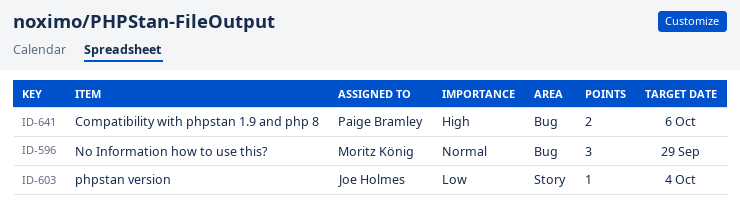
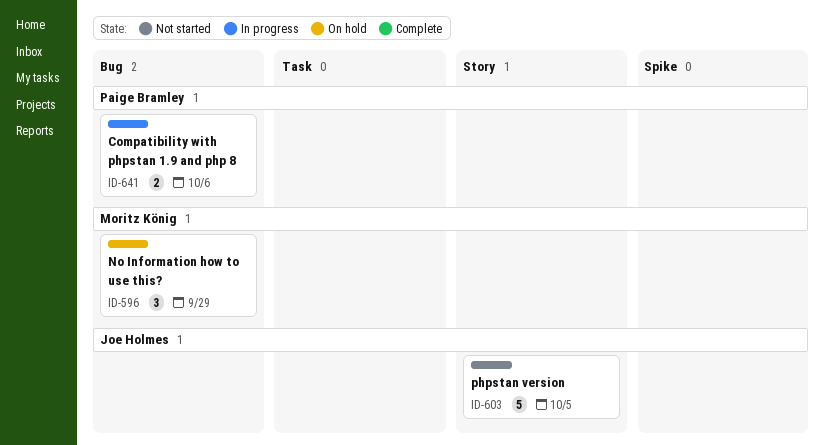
ID-603, estimate: 1 -> 5
ID-603, due: Oct 4 -> Oct 5

